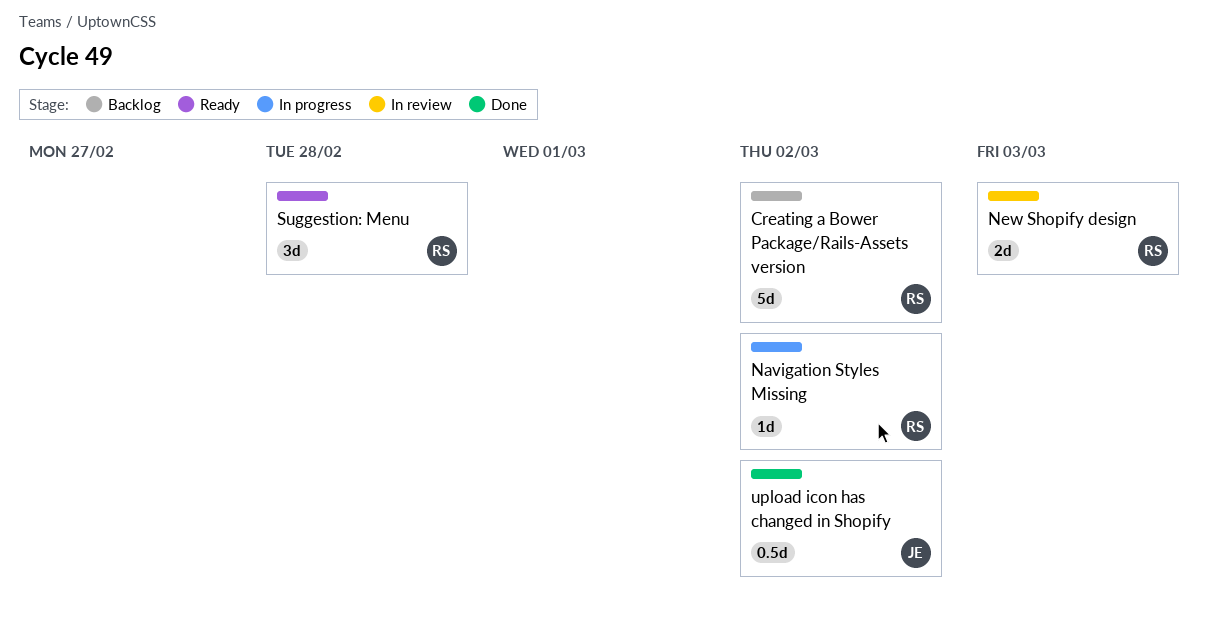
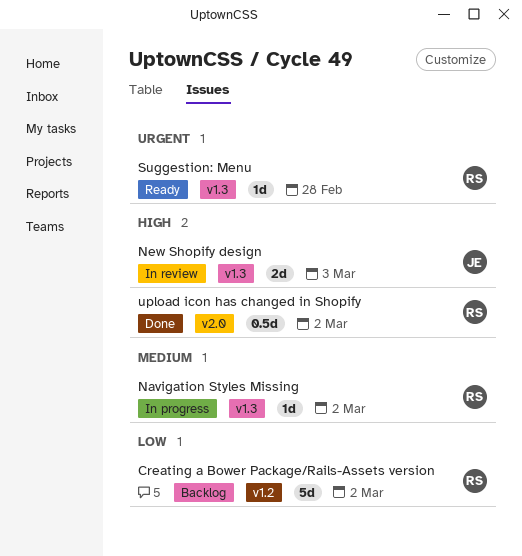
New Shopify design, owner: RS -> JE
Suggestion: Menu, estimate: 3d -> 1d
upload icon has changed in Shopify, owner: JE -> RS

